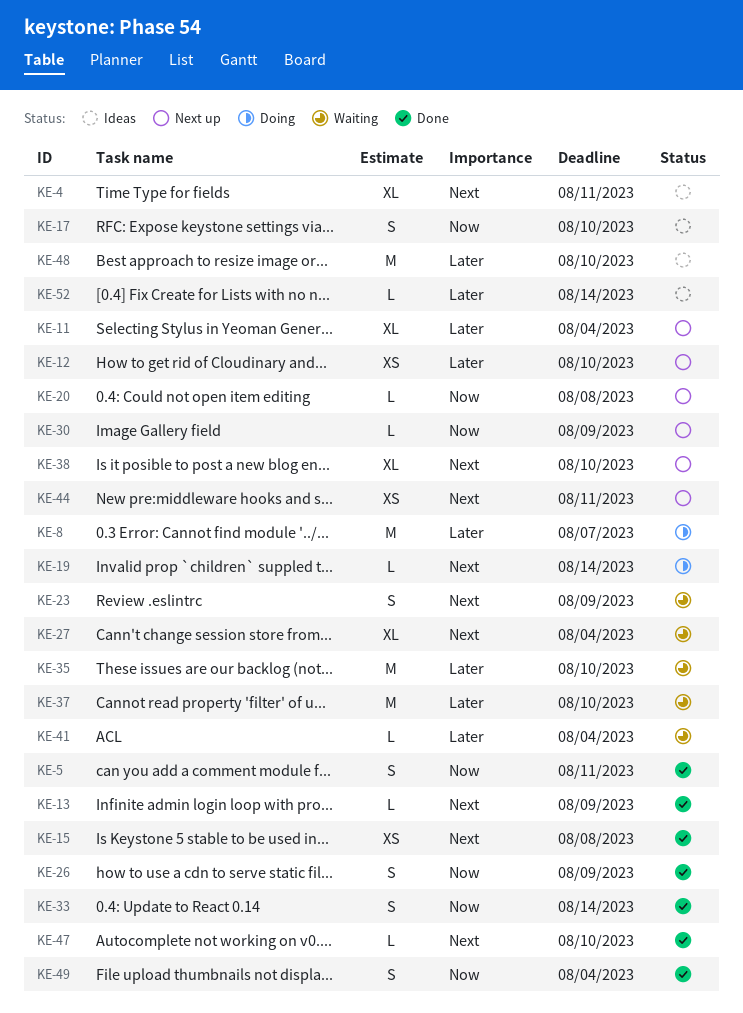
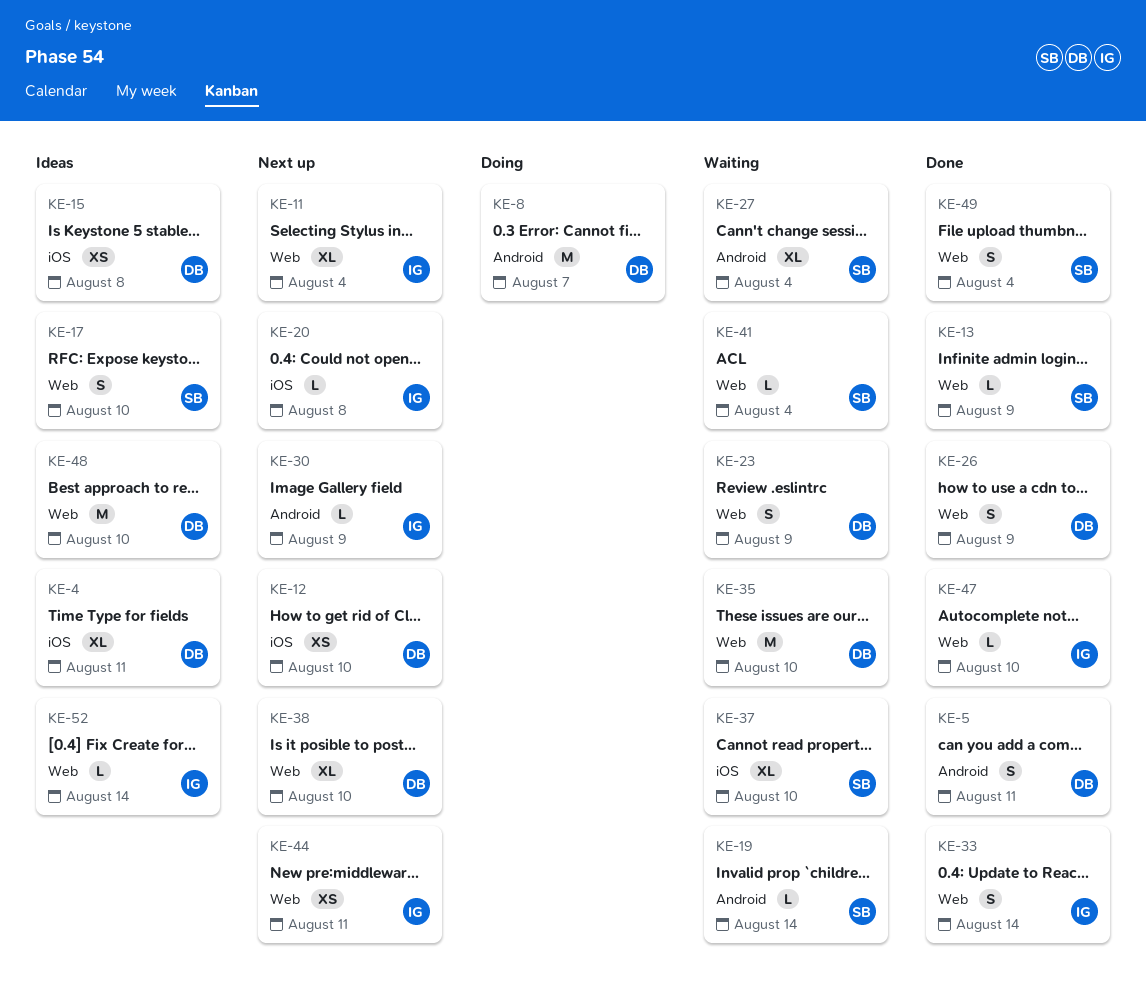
KE-15, status: Done -> Ideas
KE-19, status: Doing -> Waiting
KE-37, estimate: M -> XL

